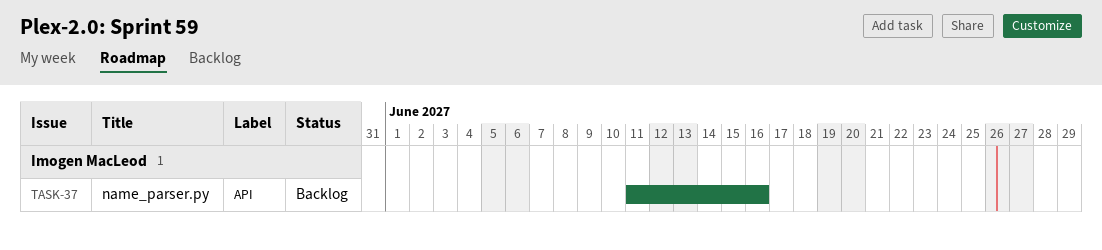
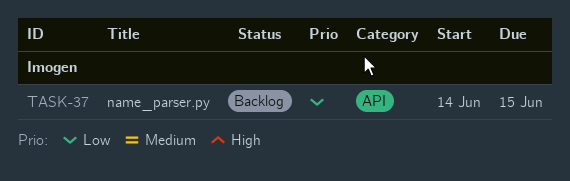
TASK-37, start: Jun 11 -> Jun 14
TASK-37, due: Jun 16 -> Jun 15

